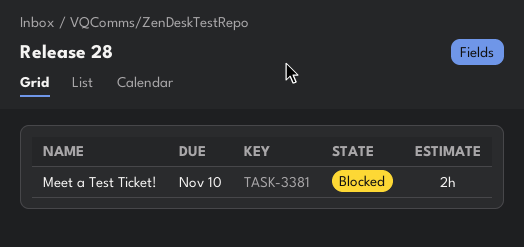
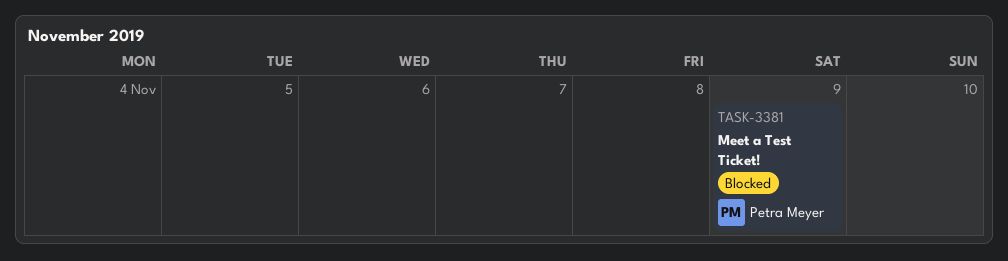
TASK-3381, due: Nov 10 -> Nov 9

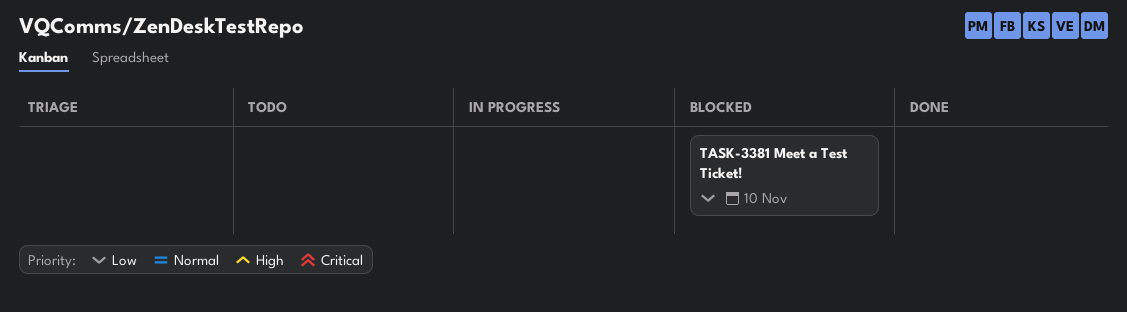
TASK-3381, due: Nov 9 -> Nov 10

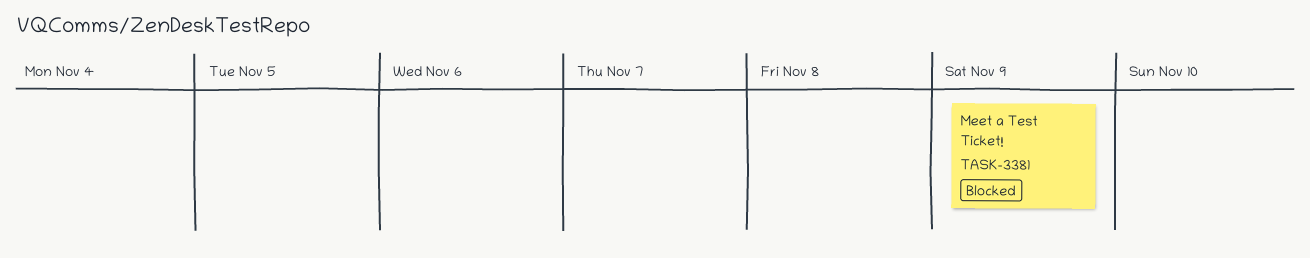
TASK-3381, due: Nov 10 -> Nov 9

